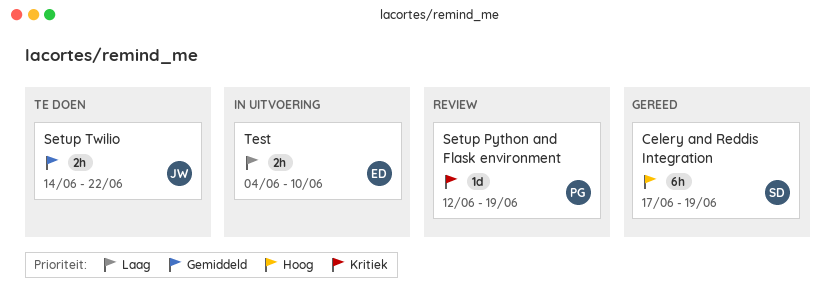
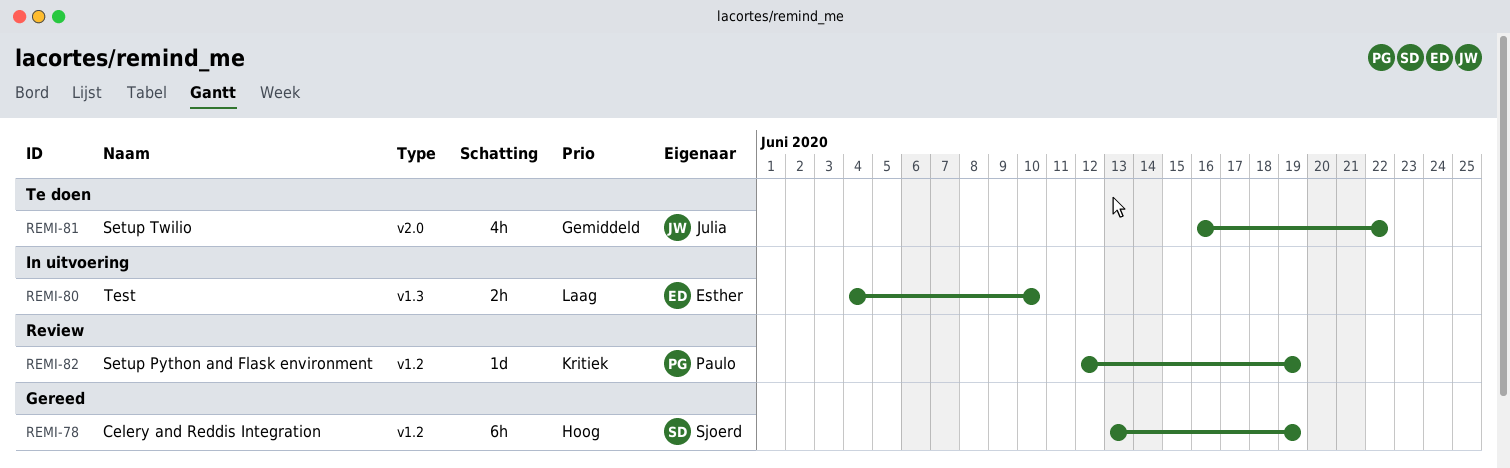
Celery and Reddis Integration, start: Jun 17 -> Jun 13
Setup Twilio, estimate: 2h -> 4h
Setup Twilio, start: Jun 14 -> Jun 16

